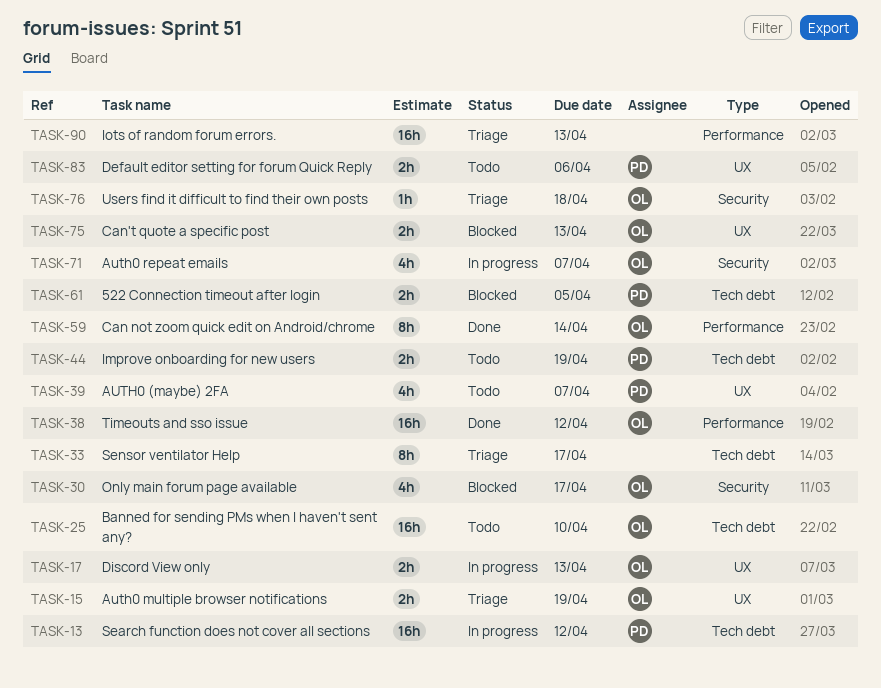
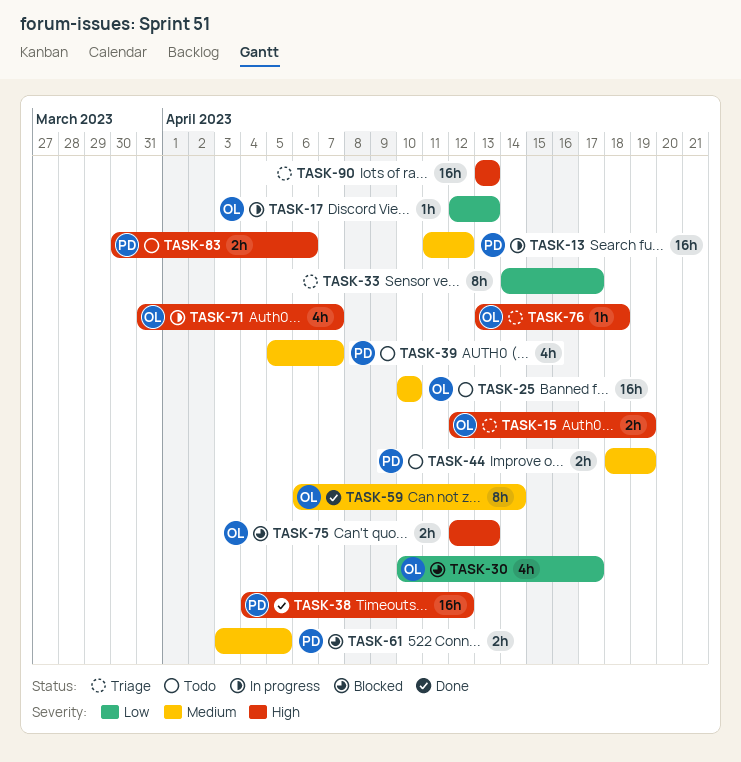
TASK-17, estimate: 2h -> 1h
TASK-38, owner: OL -> PD

